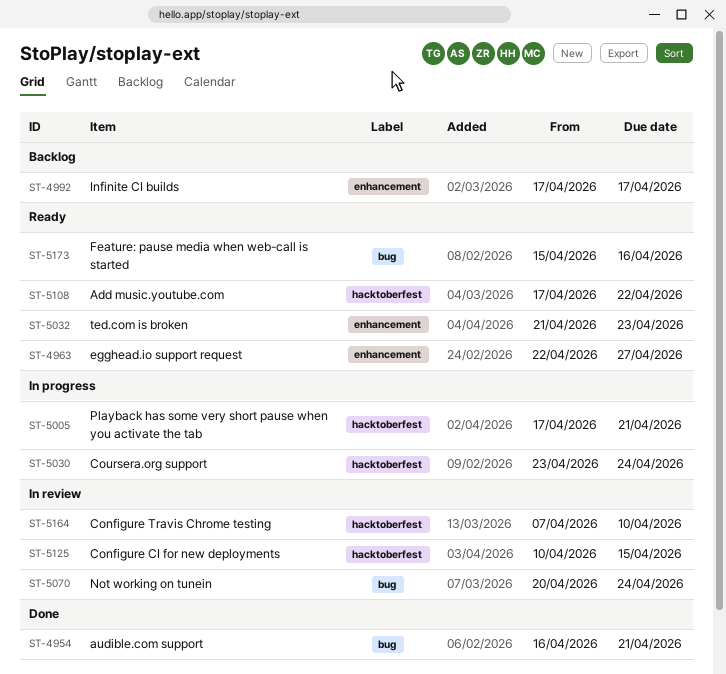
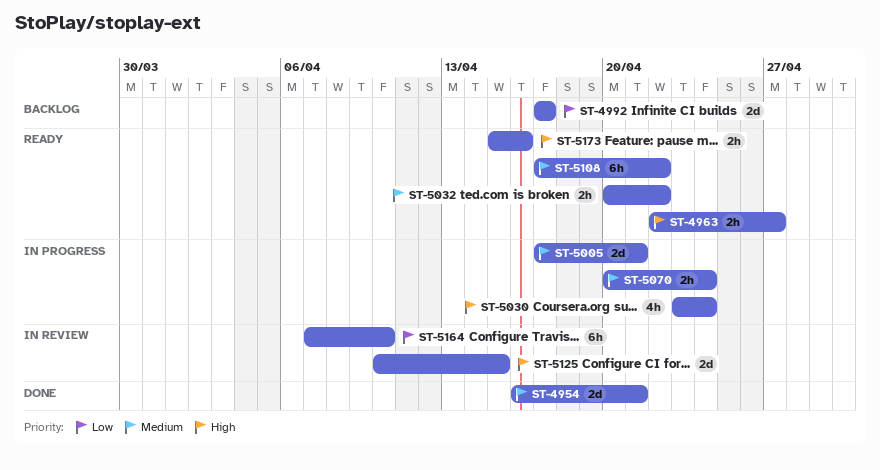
ST-5032, start: Apr 21 -> Apr 20
ST-5032, due: Apr 23 -> Apr 22
ST-5070, status: In review -> In progress

